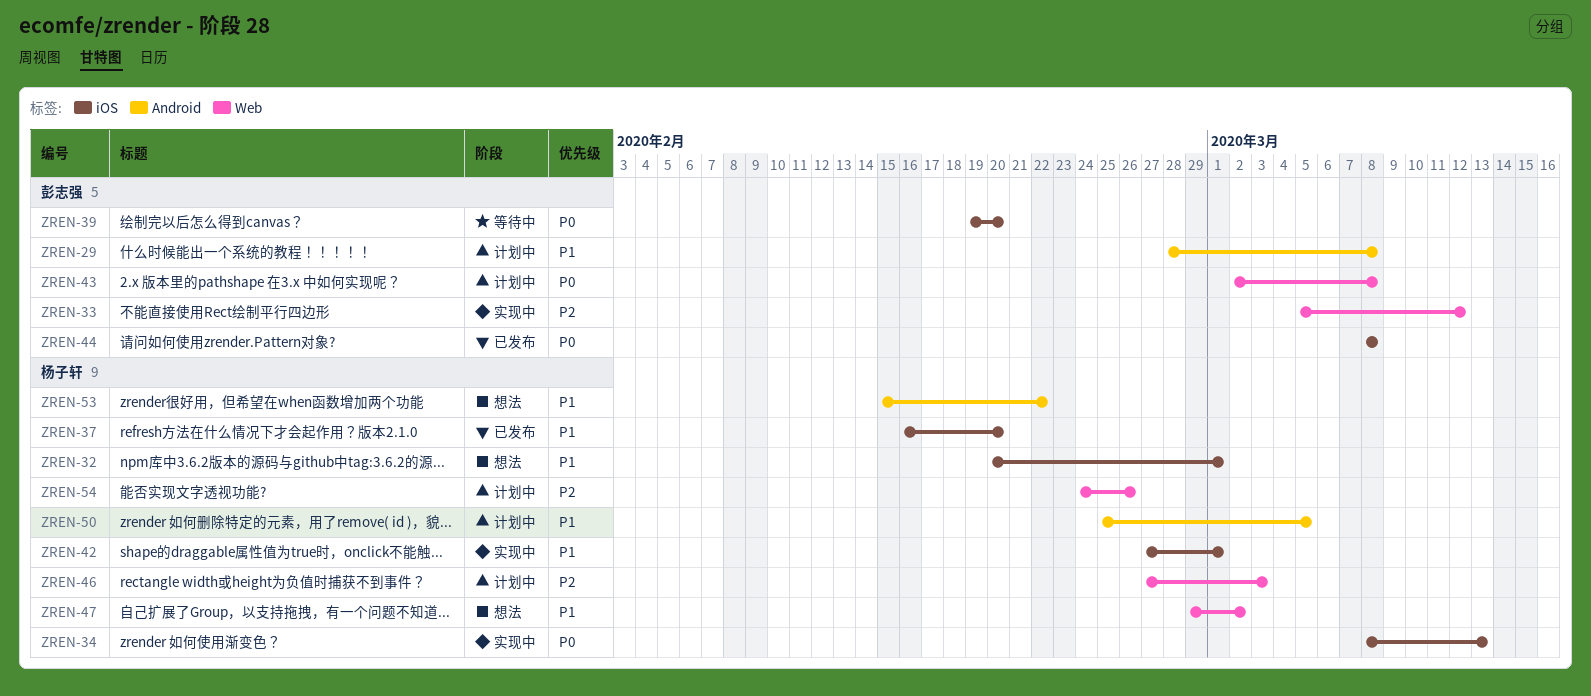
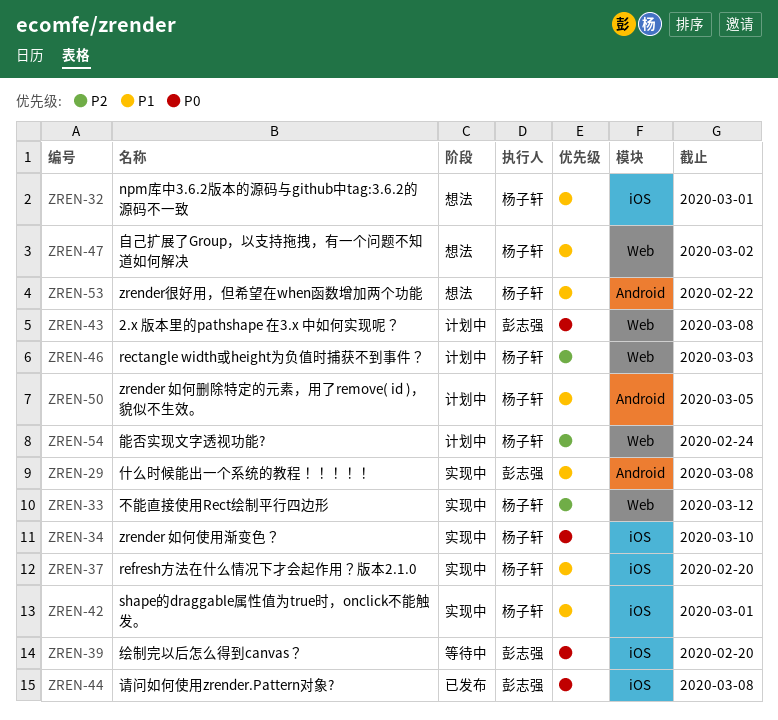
ZREN-29, status: 计划中 -> 实现中
ZREN-33, owner: 彭志强 -> 杨子轩
ZREN-34, due: Mar 13 -> Mar 10
ZREN-37, status: 已发布 -> 实现中
ZREN-54, due: Feb 26 -> Feb 24

